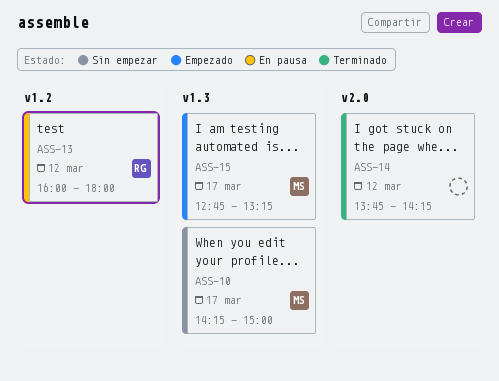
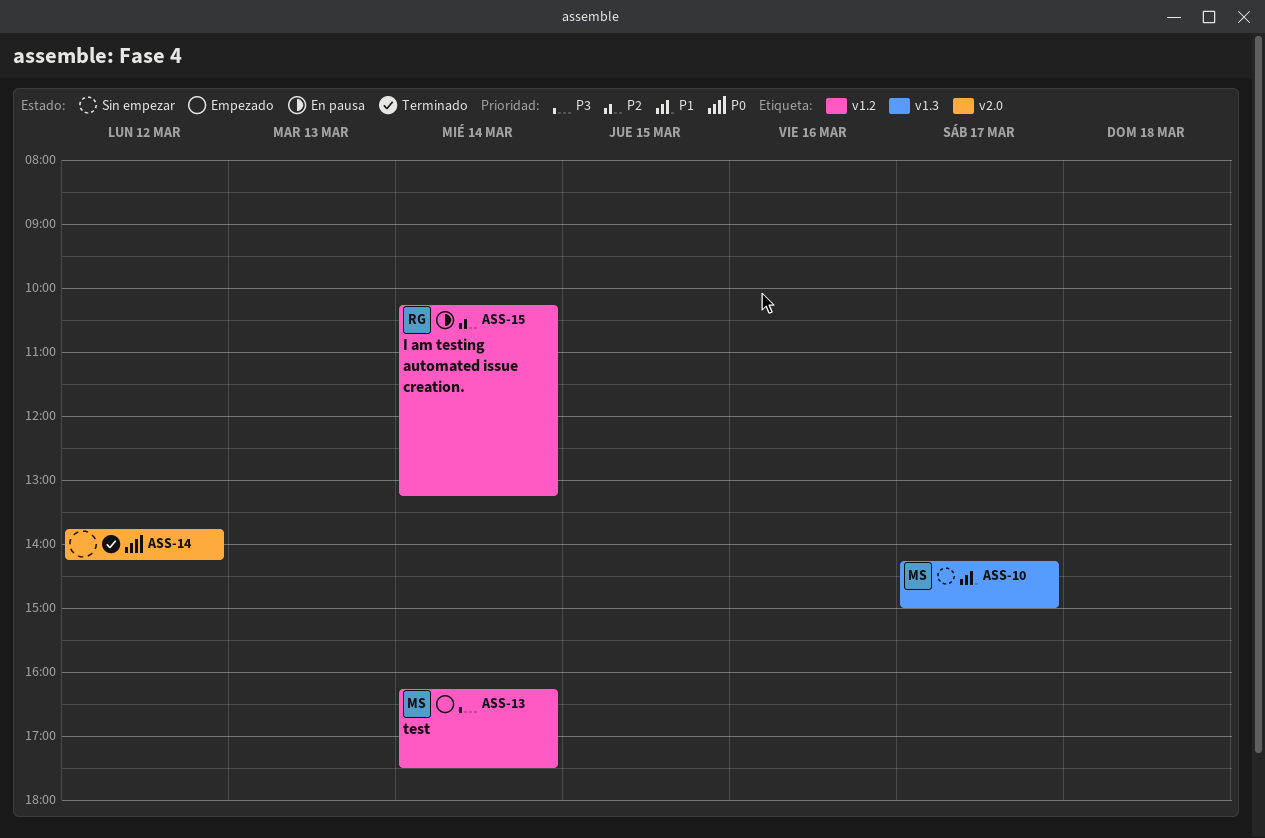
ASS-13, status: En pausa -> Empezado
ASS-13, owner: RG -> MS
ASS-13, day: Mar 12 -> Mar 14
ASS-13, begins: 16:00 -> 16:15
ASS-13, ends: 18:00 -> 17:30
ASS-15, status: Empezado -> En pausa
ASS-15, owner: MS -> RG
ASS-15, label: v1.3 -> v1.2
ASS-15, day: Mar 17 -> Mar 14
ASS-15, begins: 12:45 -> 10:15

